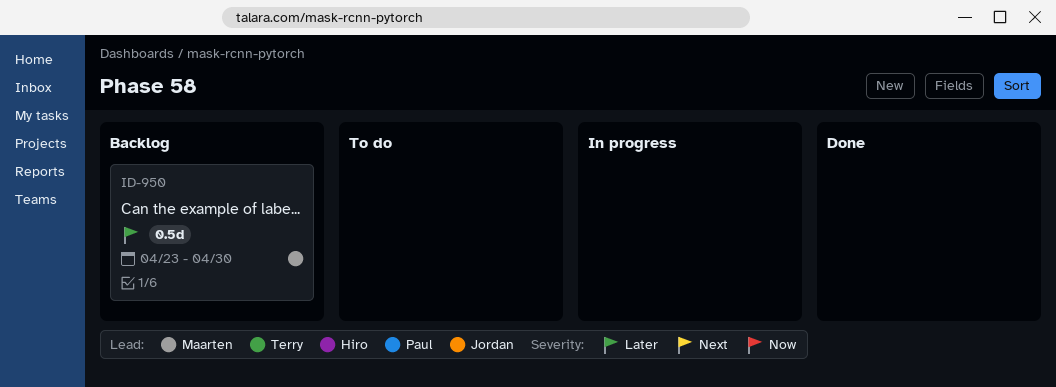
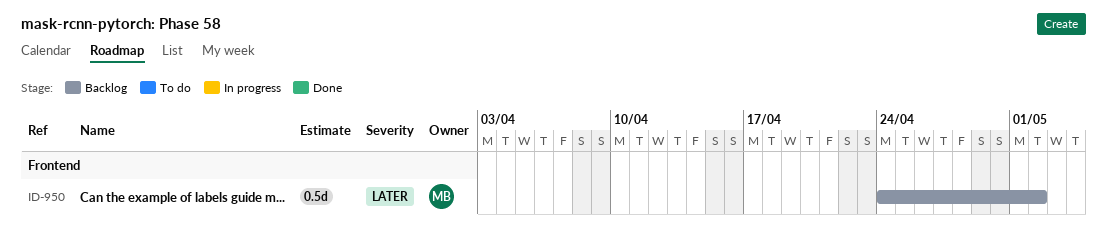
ID-950, start: Apr 23 -> Apr 24
ID-950, due: Apr 30 -> May 2

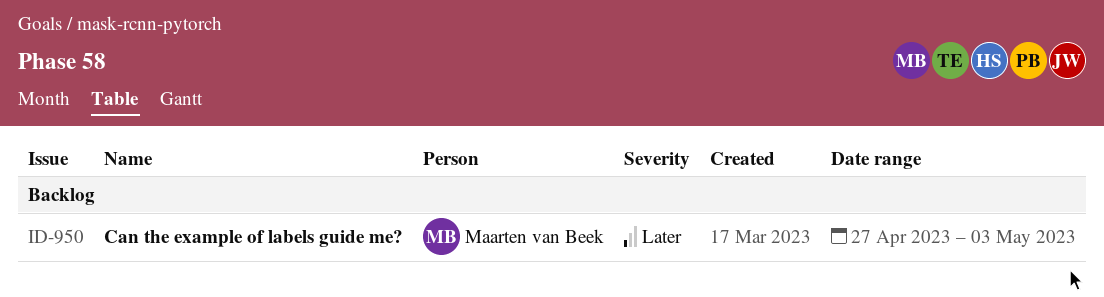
ID-950, start: Apr 24 -> Apr 27
ID-950, due: May 2 -> May 3

